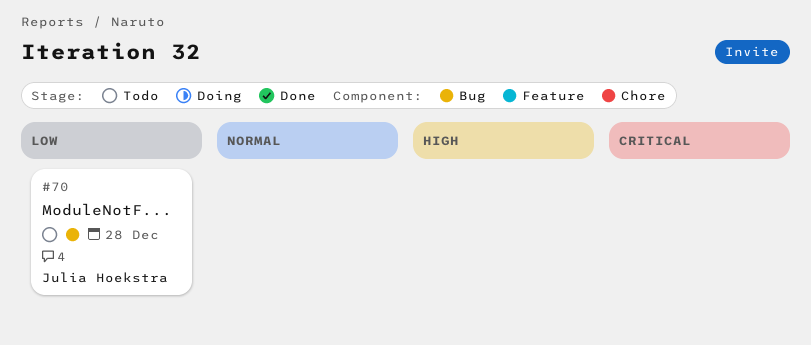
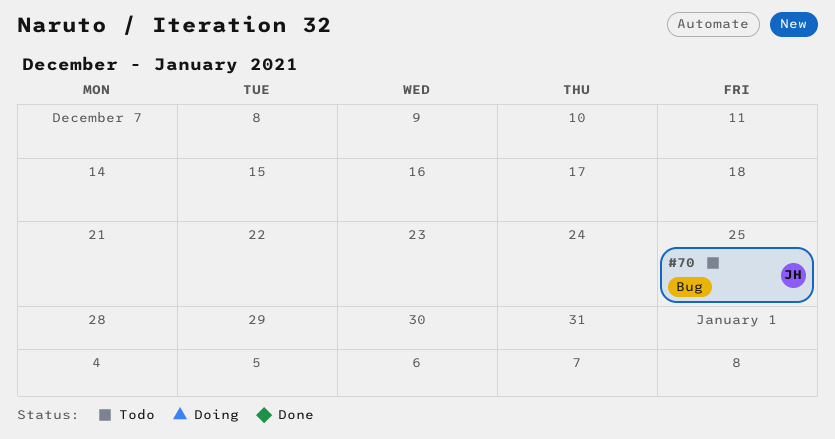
#70, due: Dec 28 -> Dec 25

